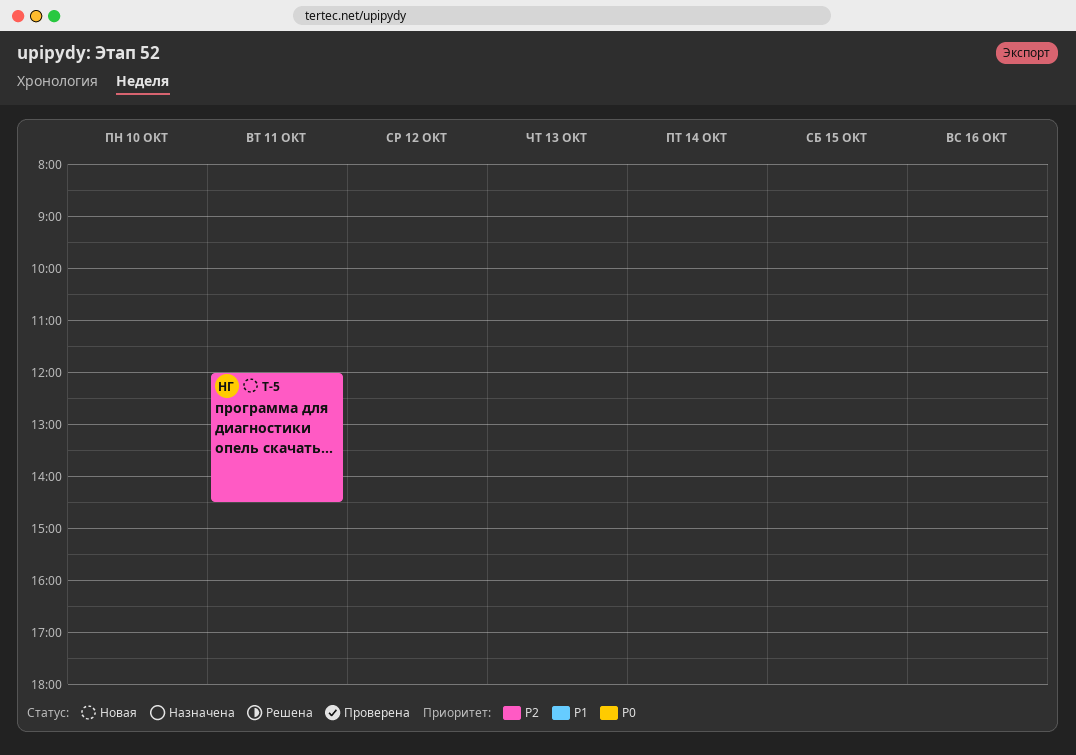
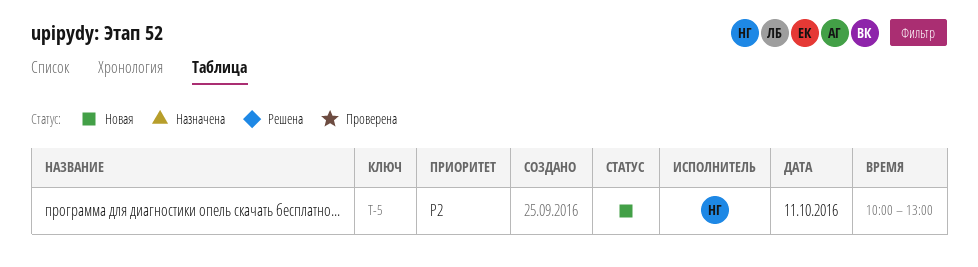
T-5, begins: 12:00 -> 10:00
T-5, ends: 14:30 -> 13:00

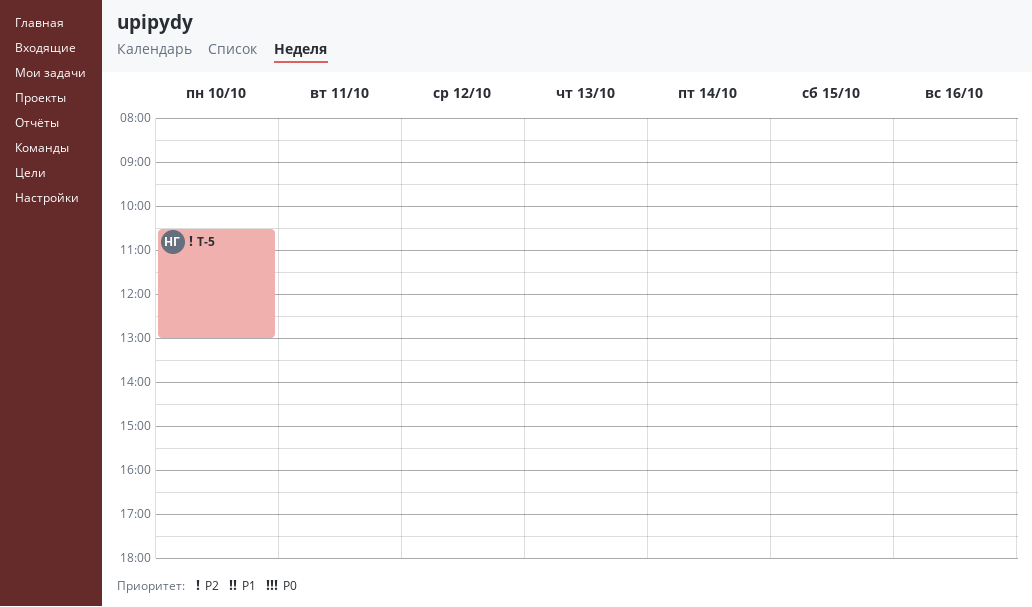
T-5, day: Oct 11 -> Oct 10
T-5, begins: 10:00 -> 10:30

